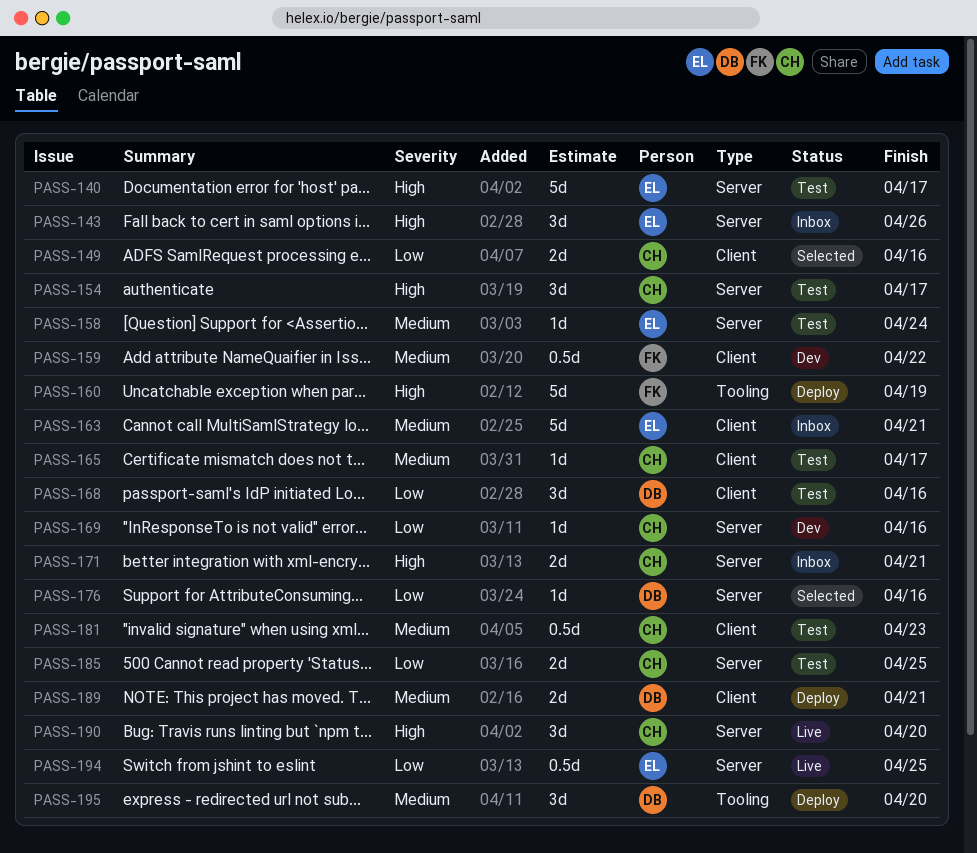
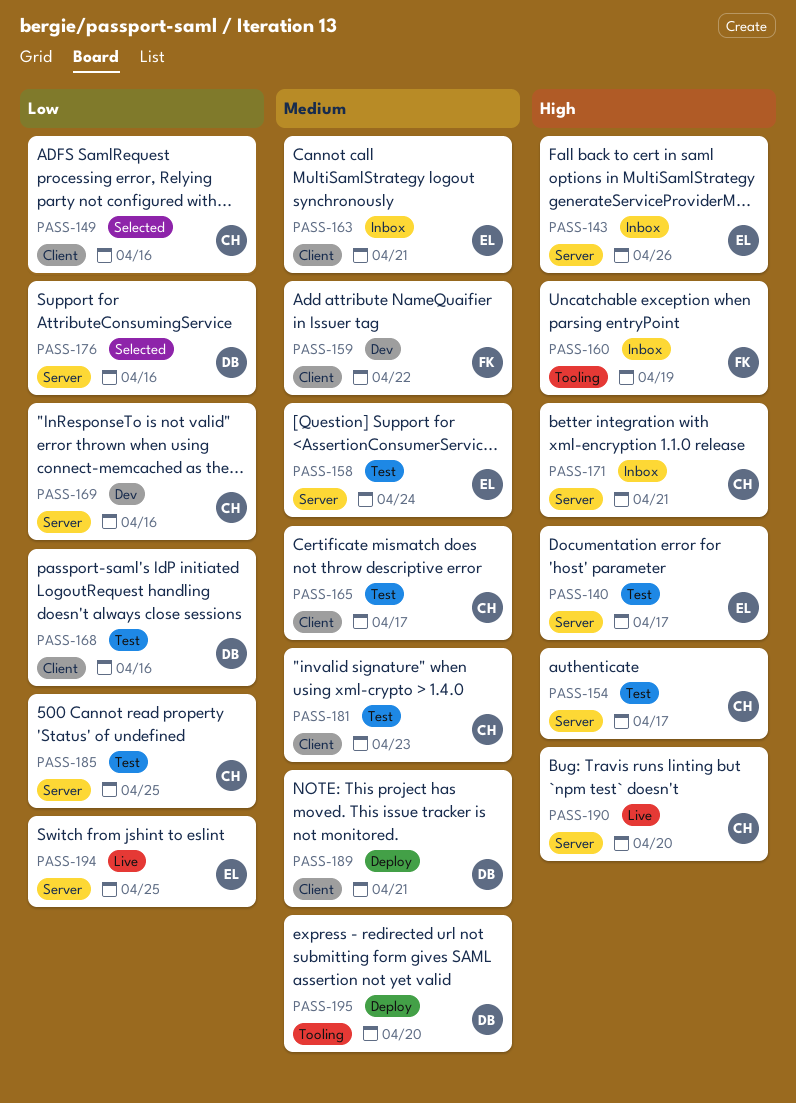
PASS-160, status: Deploy -> Inbox

